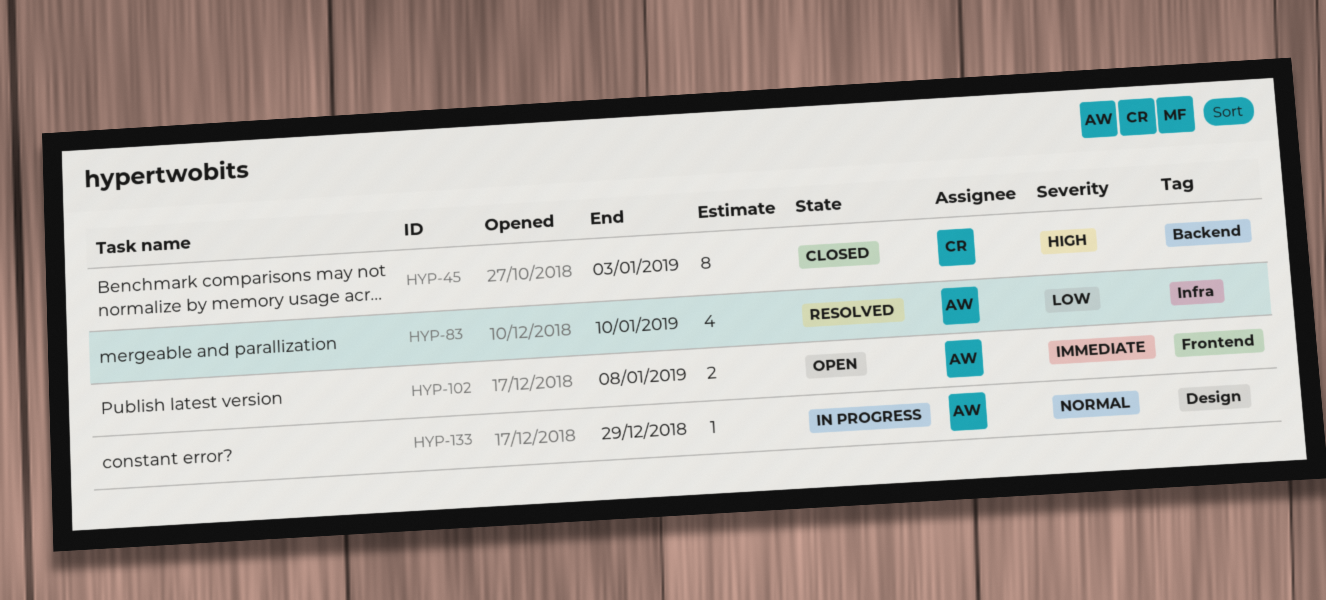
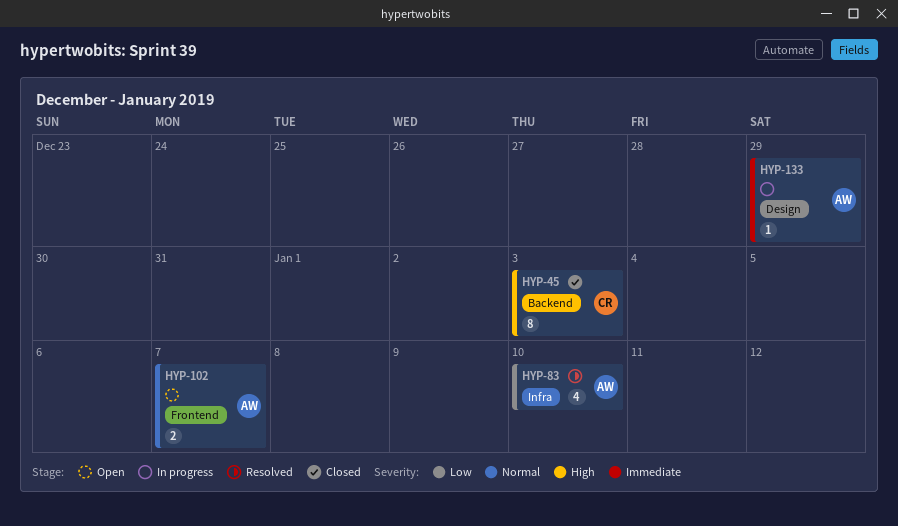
HYP-102, priority: Immediate -> Normal
HYP-102, due: Jan 8 -> Jan 7
HYP-133, priority: Normal -> Immediate

